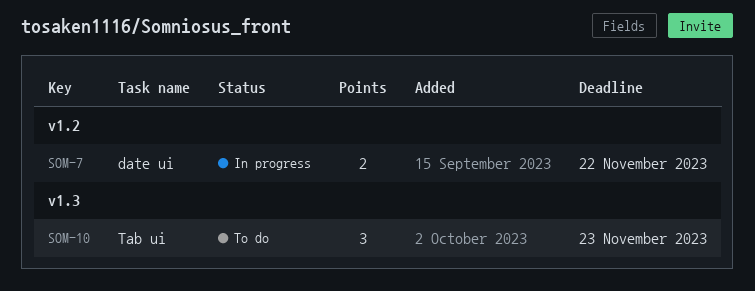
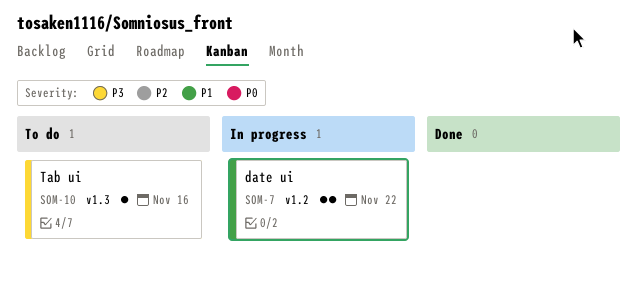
SOM-10, estimate: 3 -> 1
SOM-10, due: Nov 23 -> Nov 16

